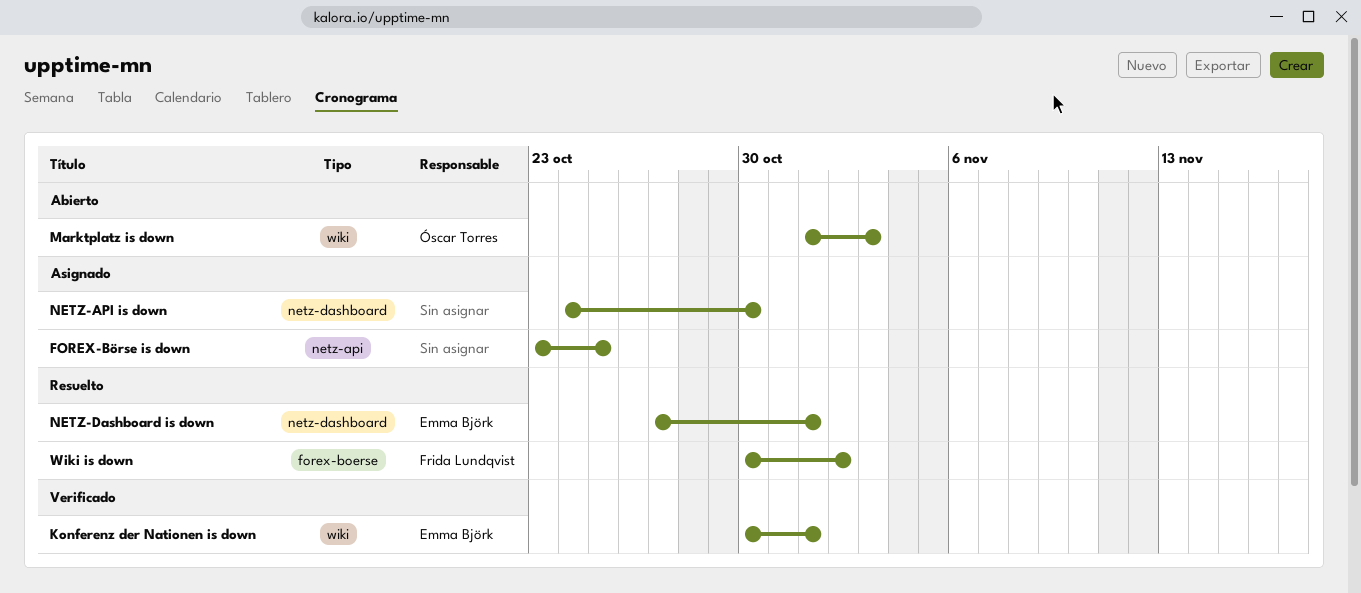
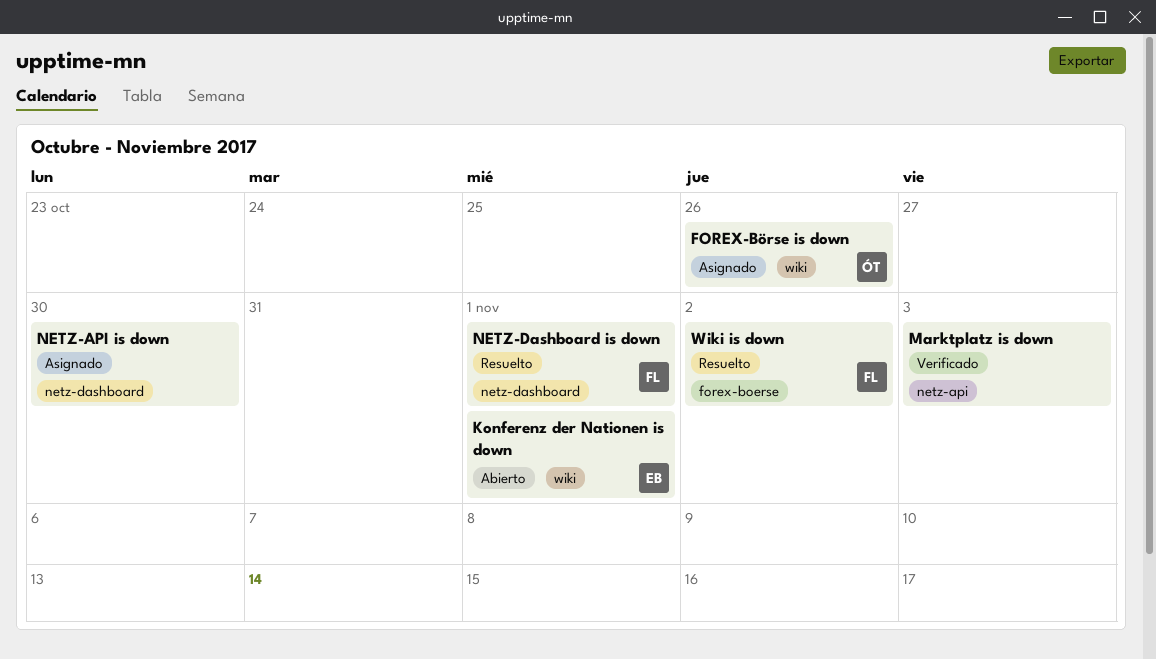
FOREX-Börse is down, owner: none -> Óscar Torres
FOREX-Börse is down, label: netz-api -> wiki
FOREX-Börse is down, due: Oct 25 -> Oct 26
Konferenz der Nationen is down, status: Verificado -> Abierto
Marktplatz is down, status: Abierto -> Verificado
Marktplatz is down, owner: Óscar Torres -> none
Marktplatz is down, label: wiki -> netz-api
NETZ-Dashboard is down, owner: Emma Björk -> Frida Lundqvist

